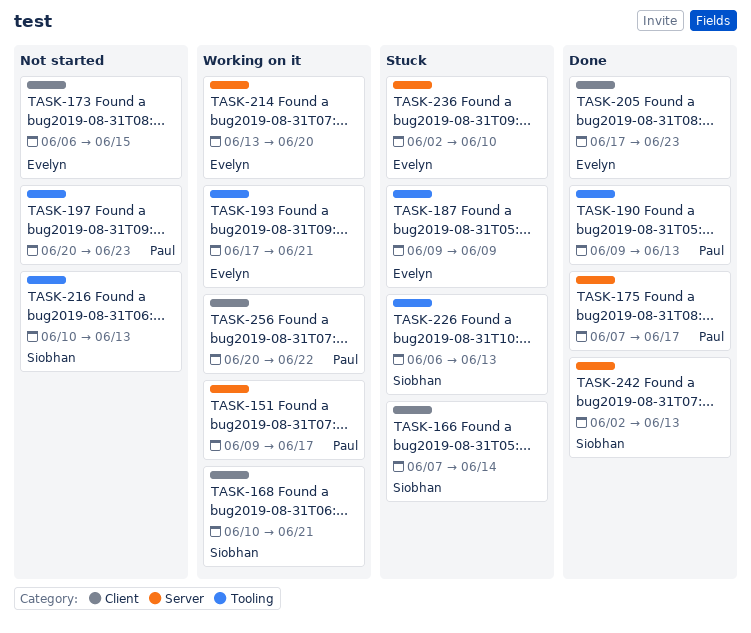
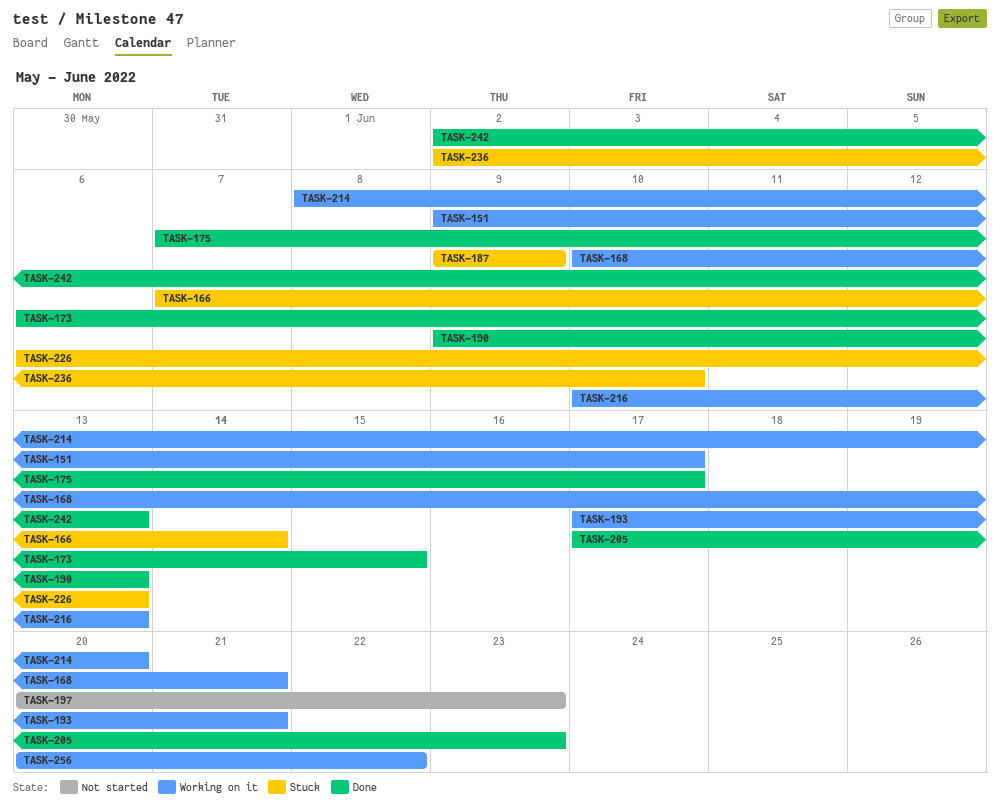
TASK-173, status: Not started -> Done
TASK-214, start: Jun 13 -> Jun 8
TASK-216, status: Not started -> Working on it

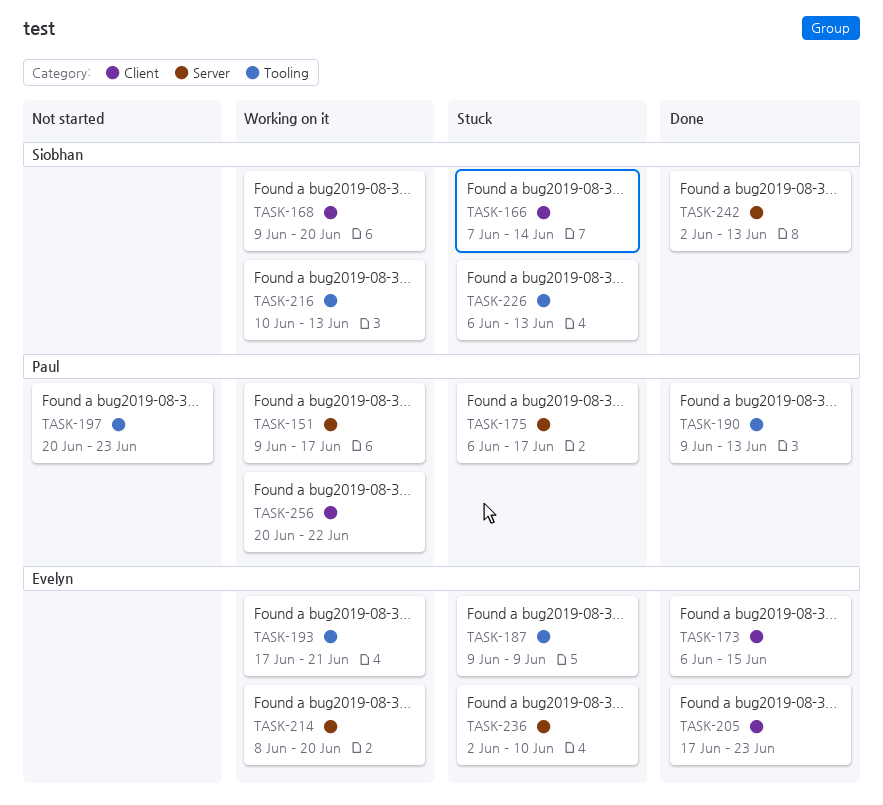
TASK-168, start: Jun 10 -> Jun 9
TASK-168, due: Jun 21 -> Jun 20
TASK-175, status: Done -> Stuck
TASK-175, start: Jun 7 -> Jun 6

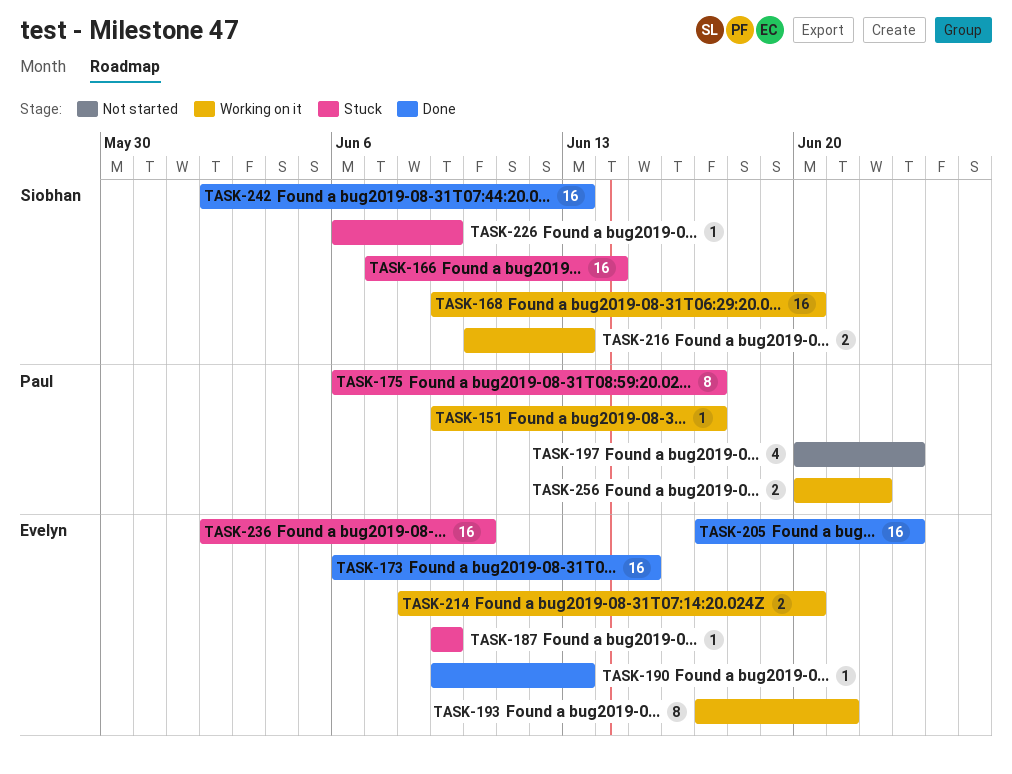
TASK-190, owner: Paul -> Evelyn
TASK-226, due: Jun 13 -> Jun 9

